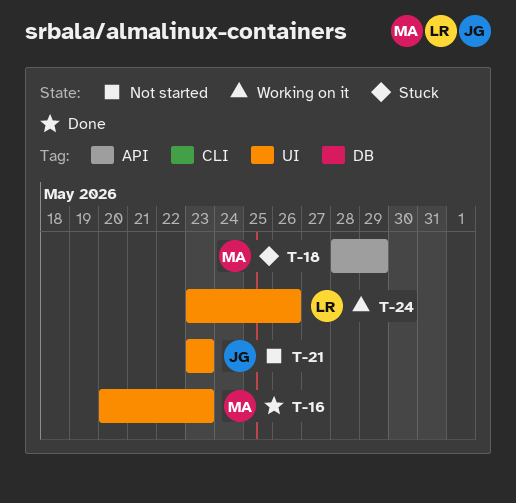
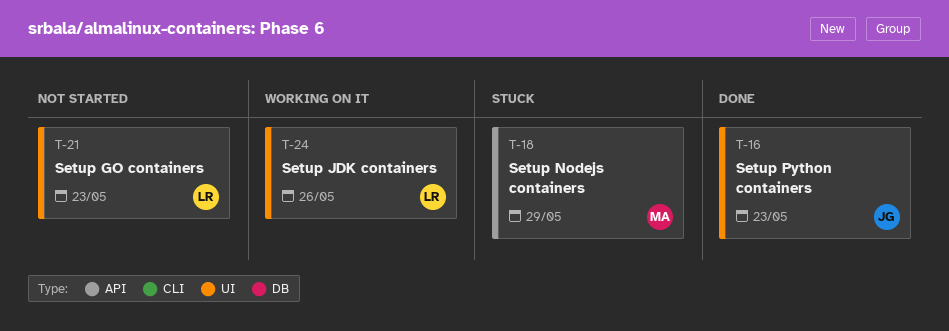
T-16, owner: MA -> JG
T-21, owner: JG -> LR

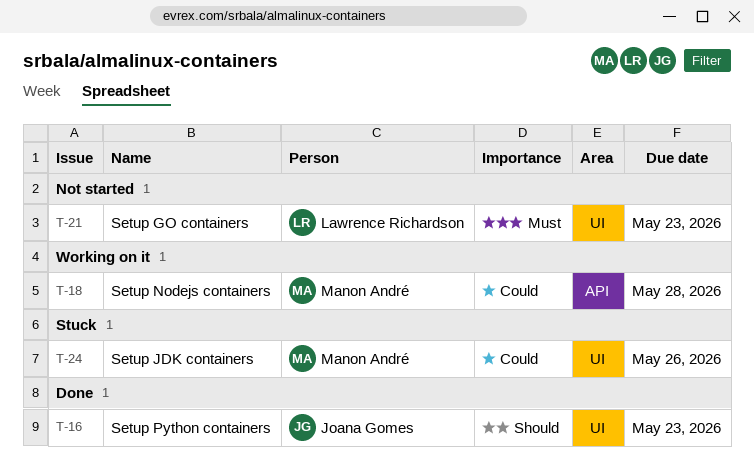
T-18, status: Stuck -> Working on it
T-18, due: May 29 -> May 28
T-24, status: Working on it -> Stuck
T-24, owner: Lawrence Richardson -> Manon André

